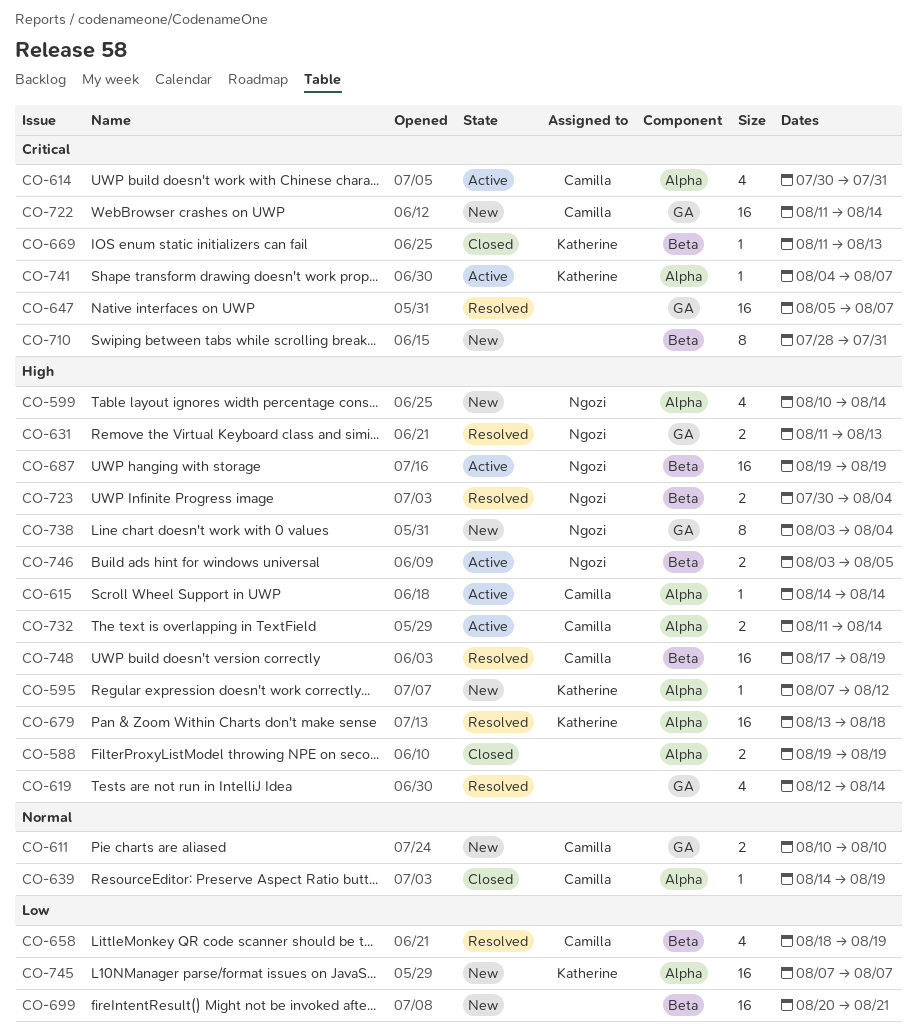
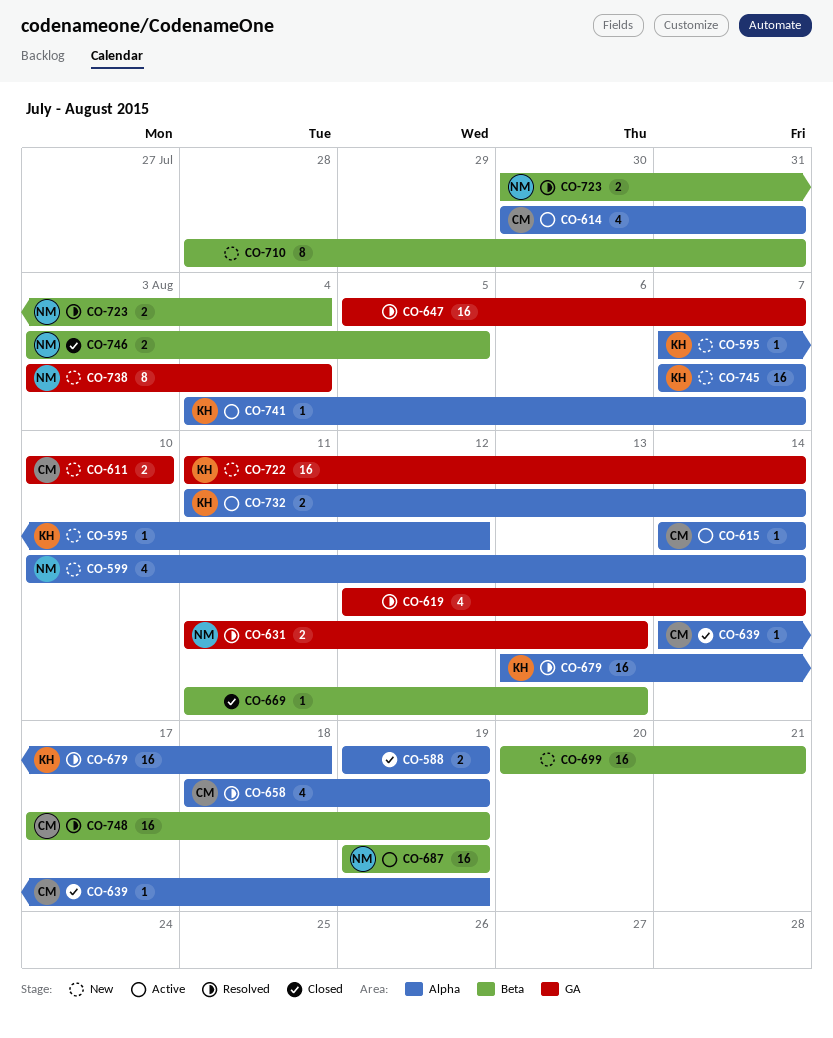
CO-658, label: Beta -> Alpha
CO-669, owner: Katherine -> none
CO-722, owner: Camilla -> Katherine
CO-732, owner: Camilla -> Katherine
CO-746, status: Active -> Closed

